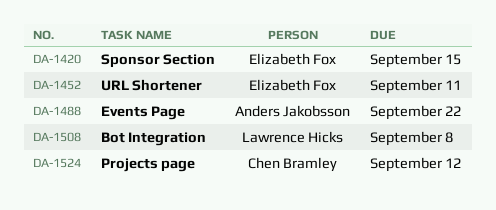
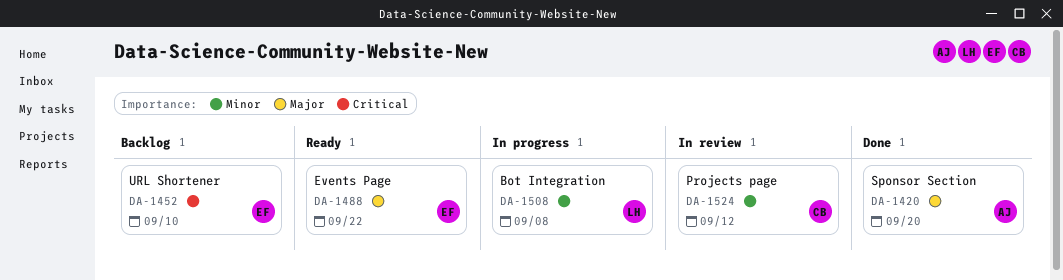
DA-1420, owner: Elizabeth Fox -> Anders Jakobsson
DA-1420, due: Sep 15 -> Sep 20
DA-1452, due: Sep 11 -> Sep 10
DA-1488, owner: Anders Jakobsson -> Elizabeth Fox

